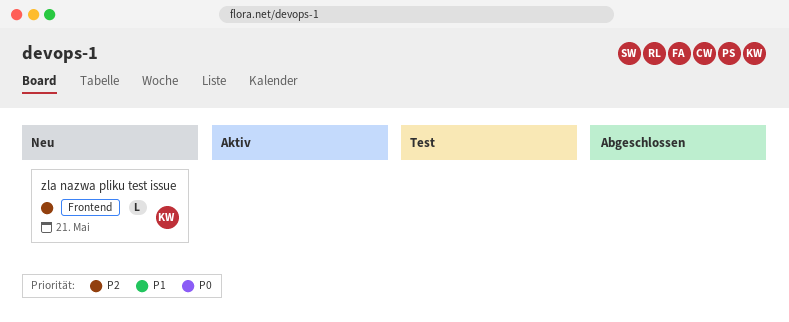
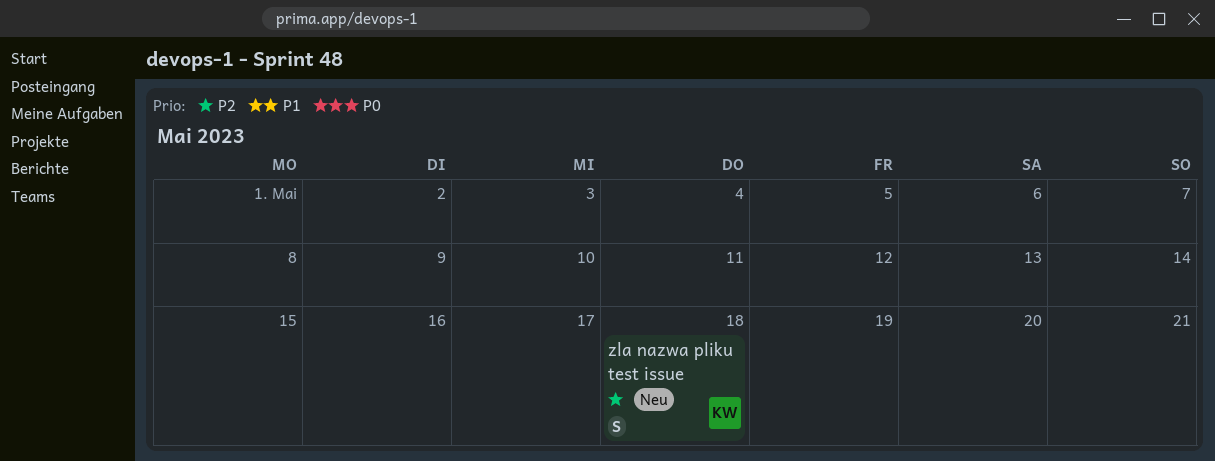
zla nazwa pliku test issue, estimate: L -> S
zla nazwa pliku test issue, due: May 21 -> May 18

